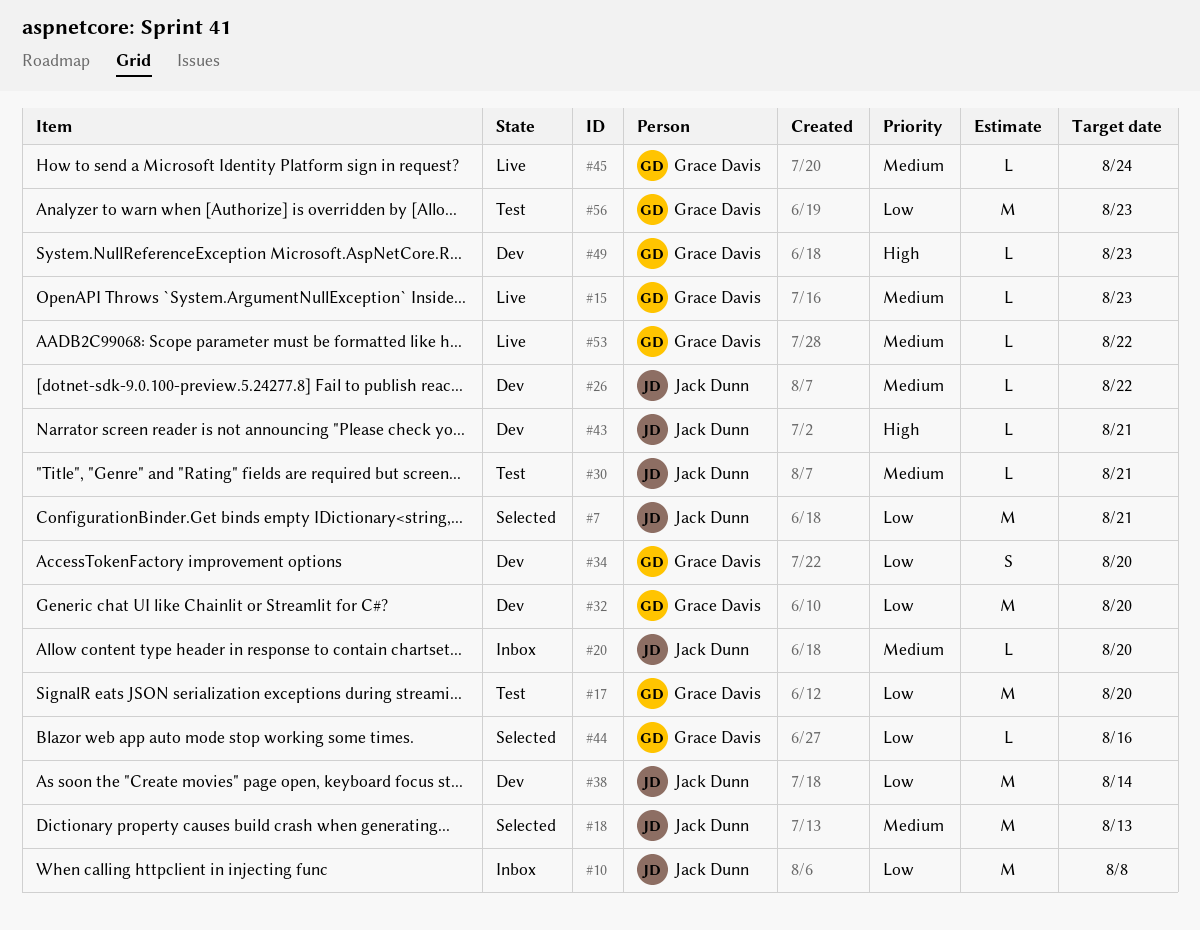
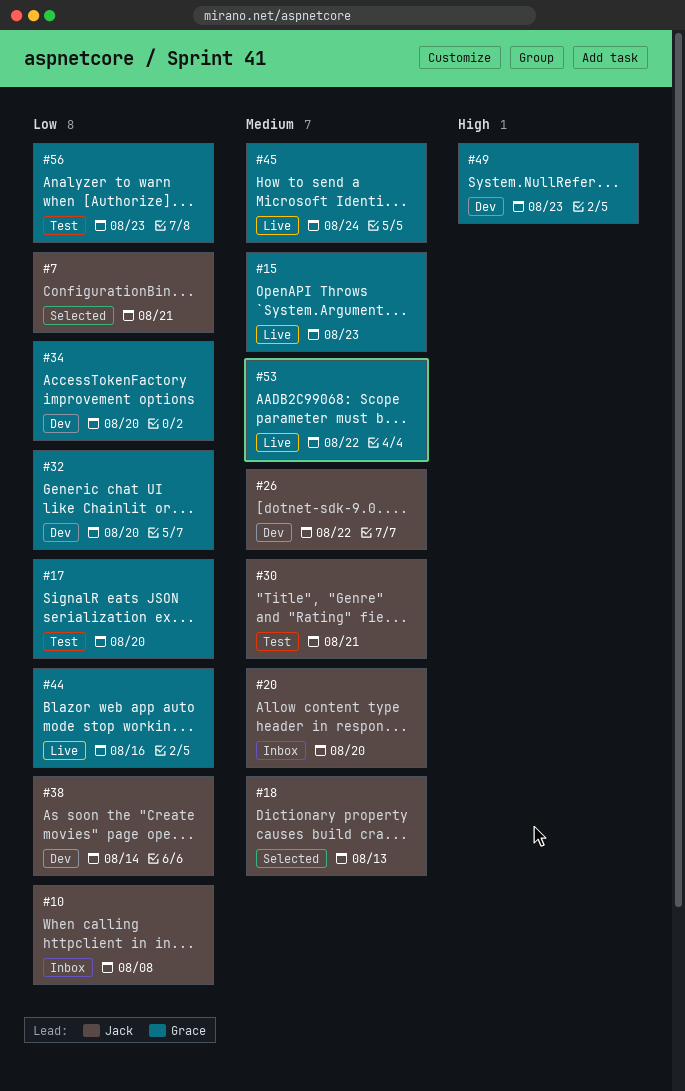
#43: present -> none
#44, status: Selected -> Live

